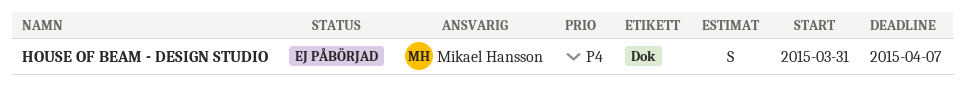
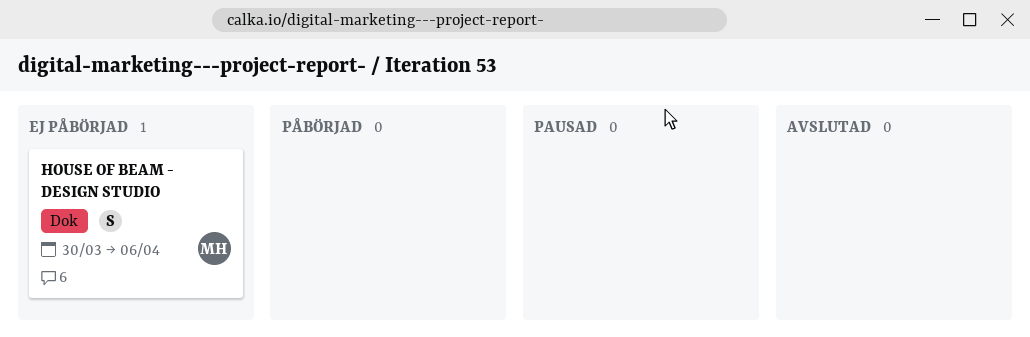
HOUSE OF BEAM - DESIGN STUDIO, start: Mar 31 -> Mar 30
HOUSE OF BEAM - DESIGN STUDIO, due: Apr 7 -> Apr 6

